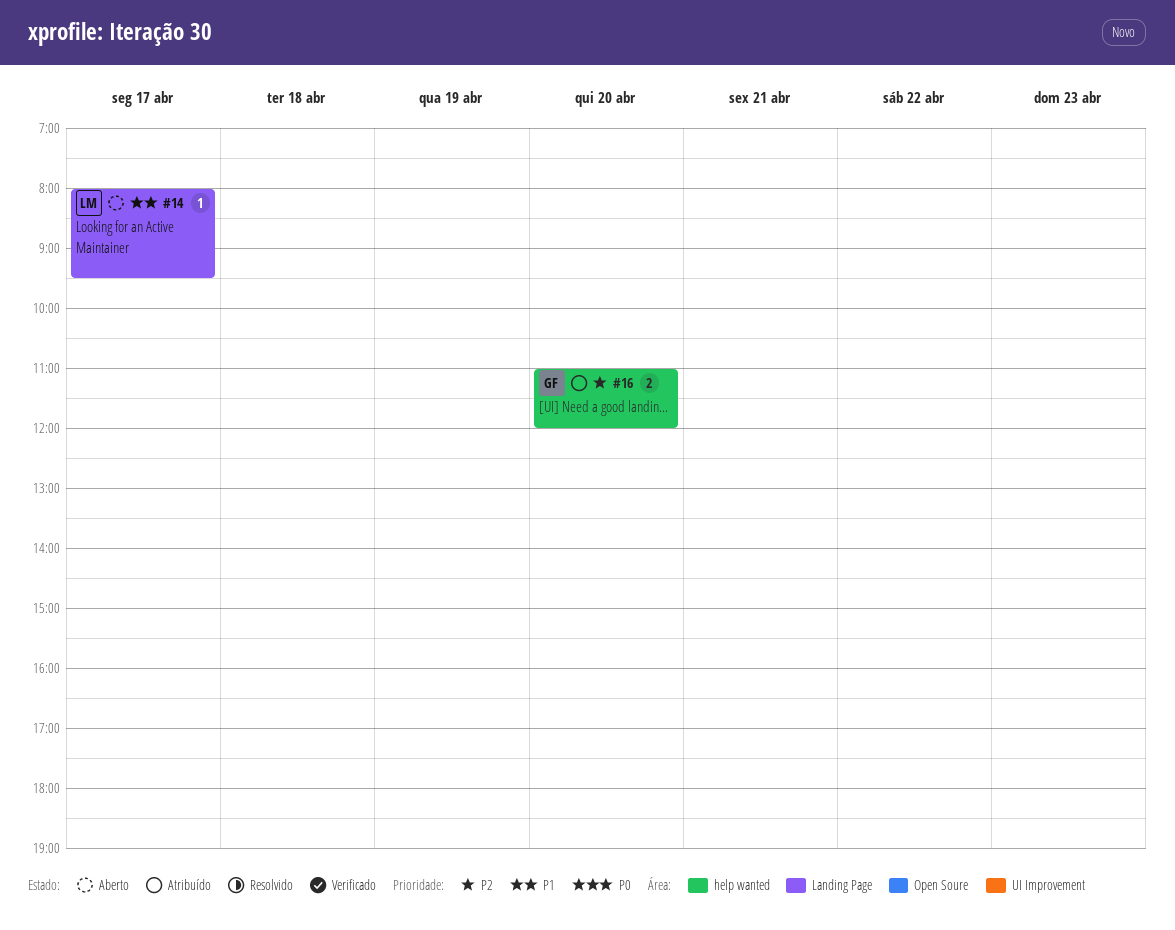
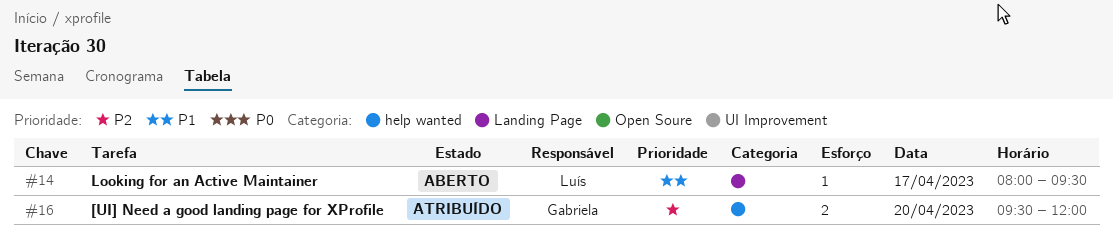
#16, begins: 11:00 -> 09:30

